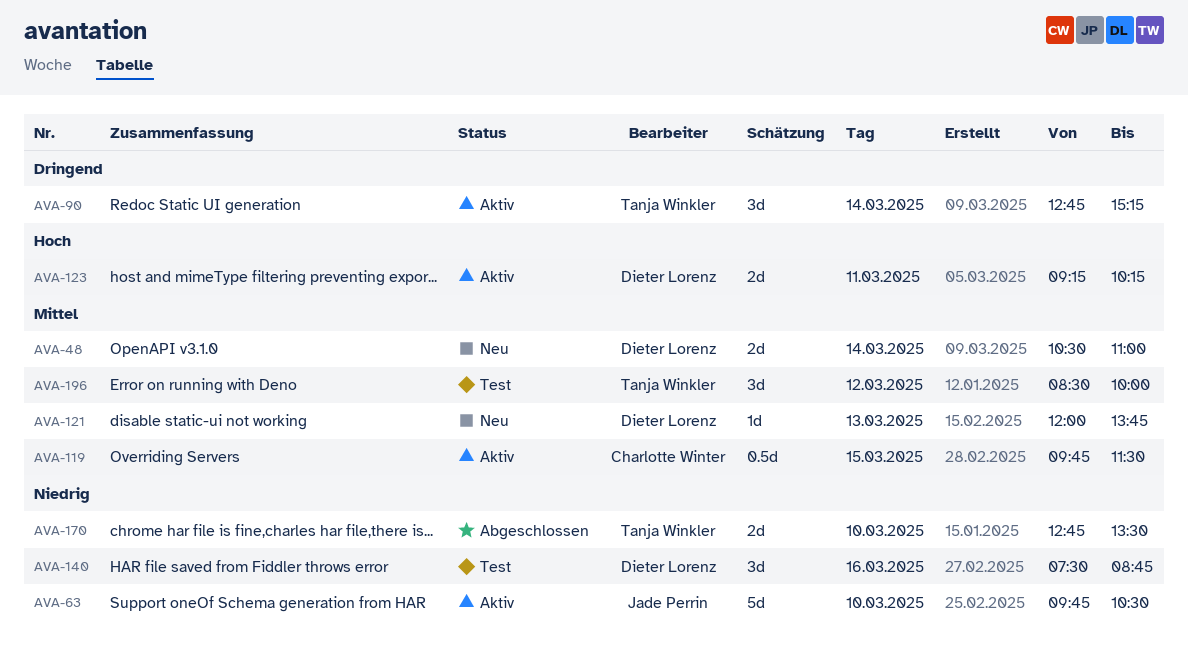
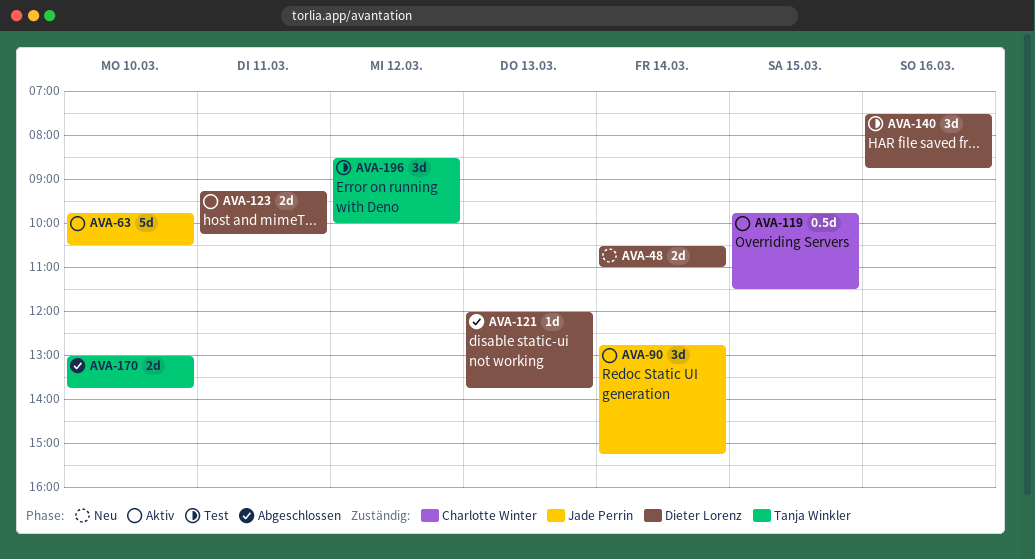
AVA-90, owner: Tanja Winkler -> Jade Perrin
AVA-121, status: Neu -> Abgeschlossen
AVA-170, begins: 12:45 -> 13:00
AVA-170, ends: 13:30 -> 13:45

